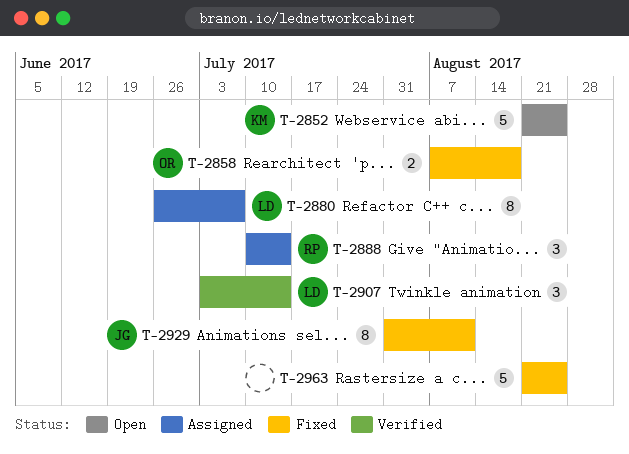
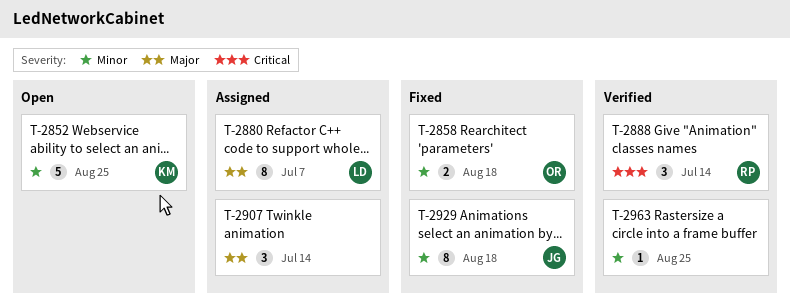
T-2888, status: Assigned -> Verified
T-2907, status: Verified -> Assigned
T-2907, owner: LD -> none
T-2929, due: Aug 11 -> Aug 18
T-2963, status: Fixed -> Verified
T-2963, estimate: 5 -> 1

